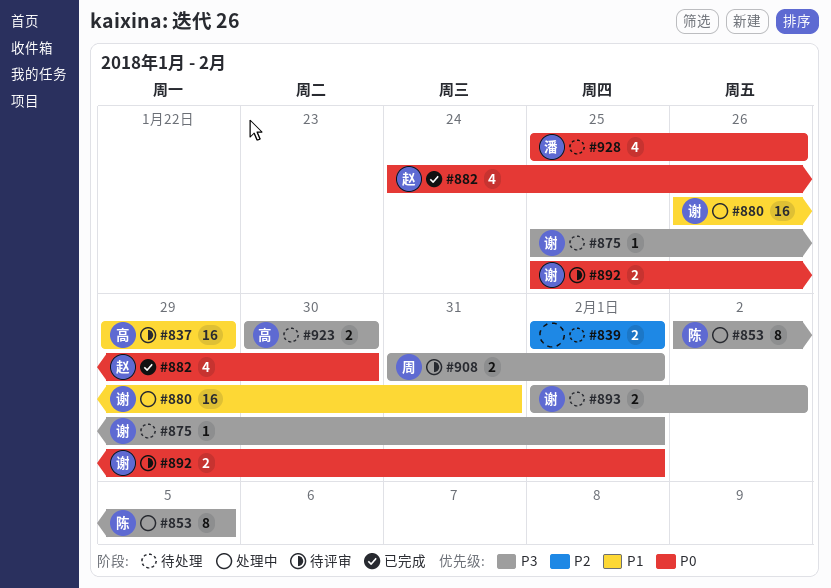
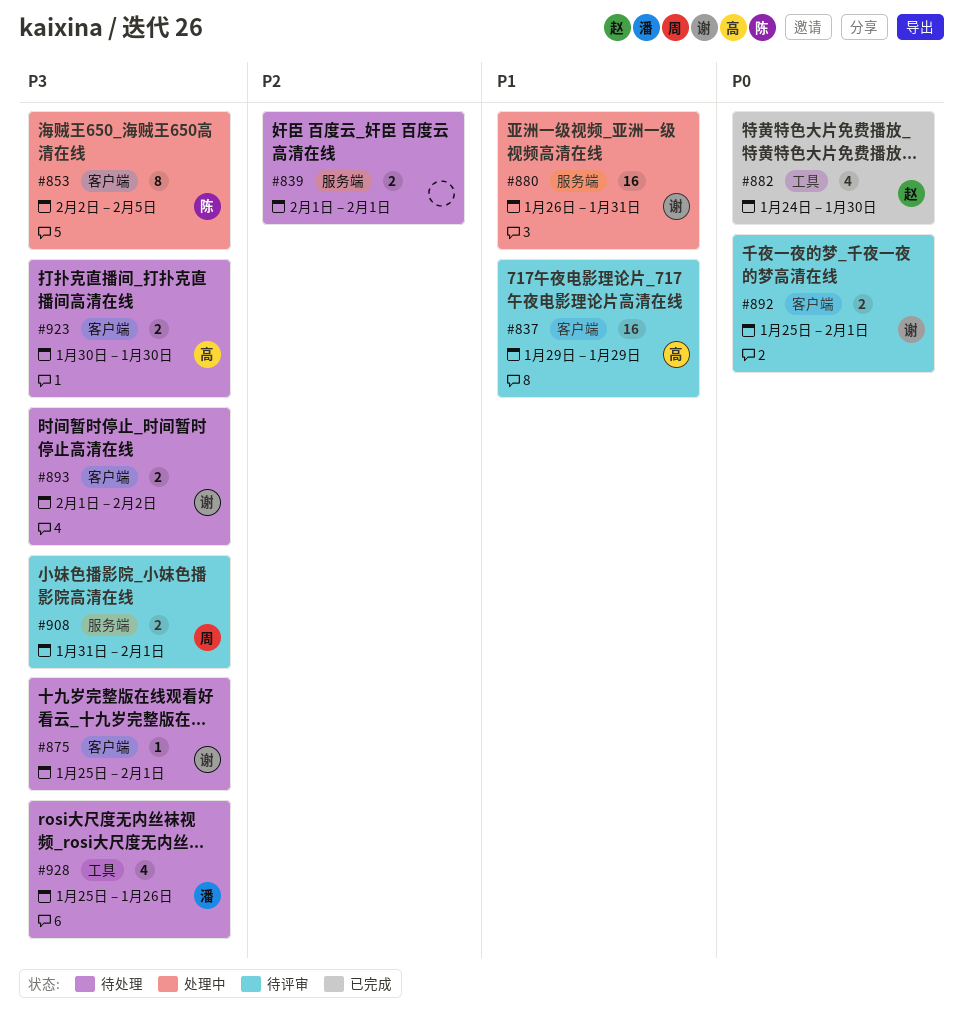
#928, priority: P0 -> P3

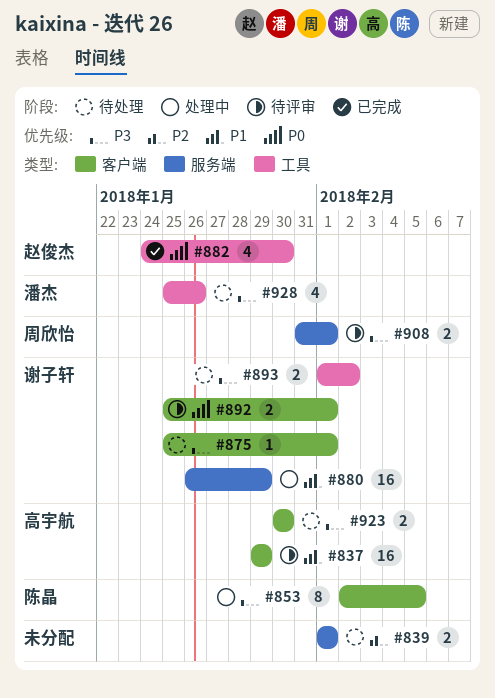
#880, due: Jan 31 -> Jan 29
#893, label: 客户端 -> 工具

